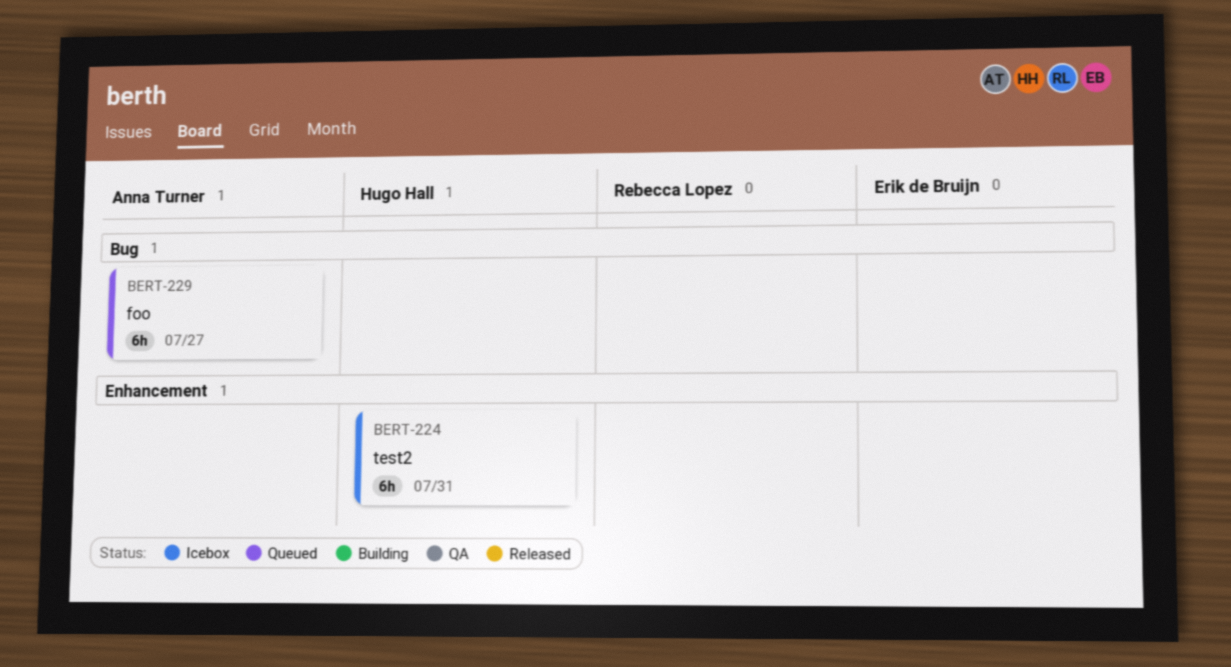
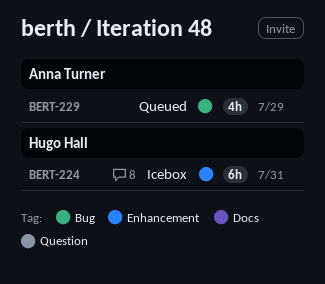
BERT-229, estimate: 6h -> 4h
BERT-229, due: Jul 27 -> Jul 29

